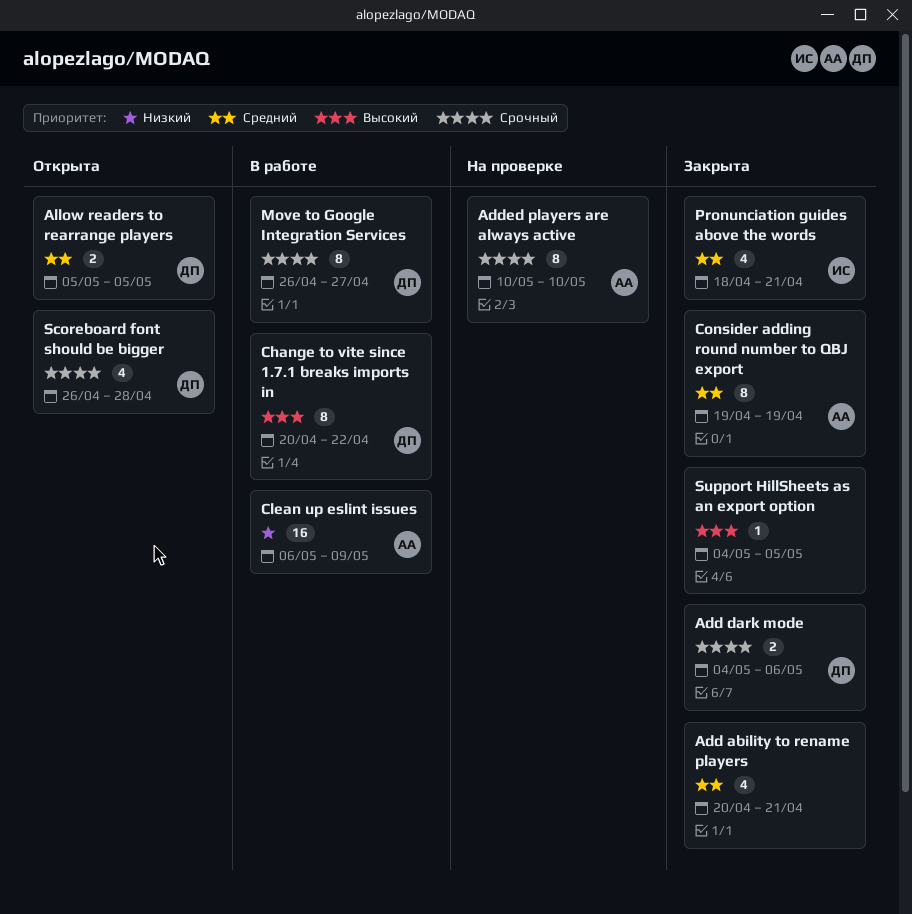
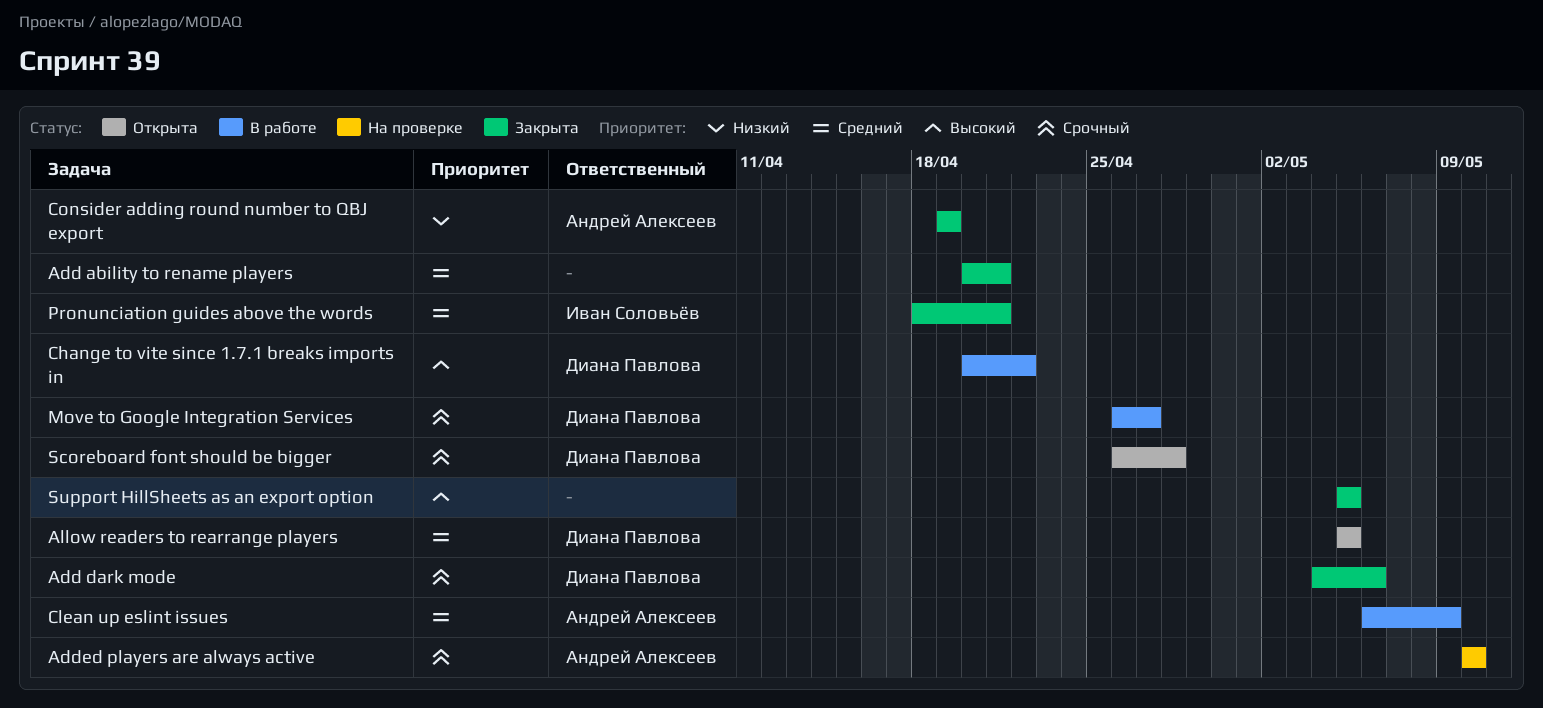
Clean up eslint issues, priority: Низкий -> Средний
Consider adding round number to QBJ export, priority: Средний -> Низкий
Support HillSheets as an export option, start: May 4 -> May 5

